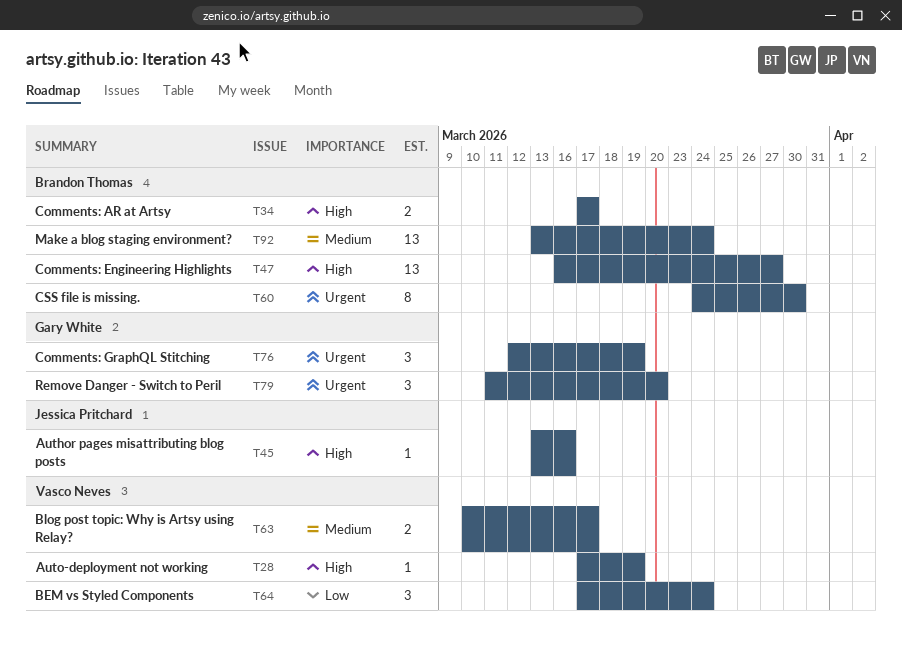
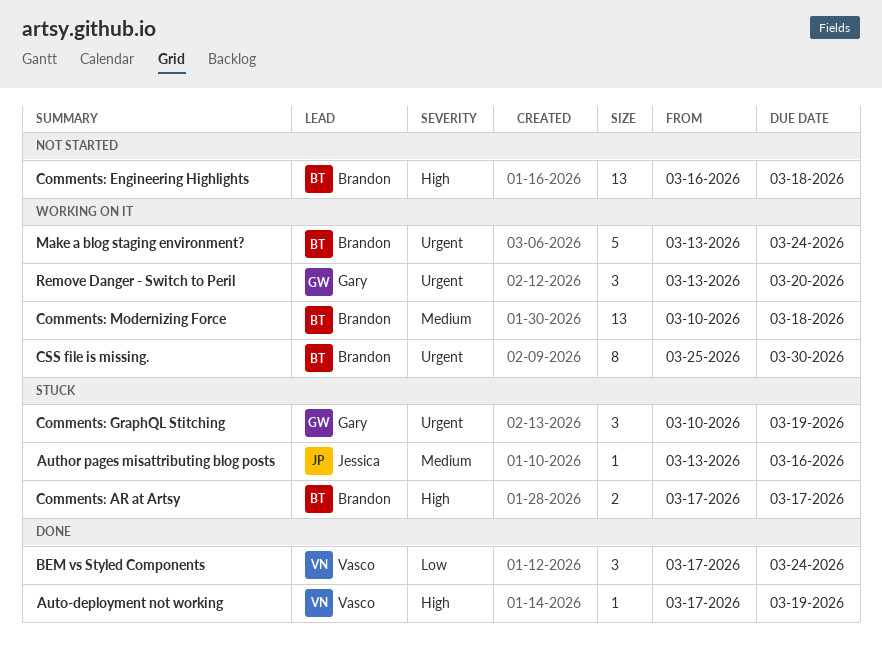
Author pages misattributing blog posts, priority: High -> Medium
Blog post topic: Why is Artsy using Relay?: present -> none
Comments: Engineering Highlights, due: Mar 27 -> Mar 18
Comments: GraphQL Stitching, start: Mar 12 -> Mar 10
Comments: Modernizing Force: none -> present
CSS file is missing., start: Mar 24 -> Mar 25
Make a blog staging environment?, priority: Medium -> Urgent
Make a blog staging environment?, estimate: 13 -> 5
Remove Danger - Switch to Peril, start: Mar 11 -> Mar 13

